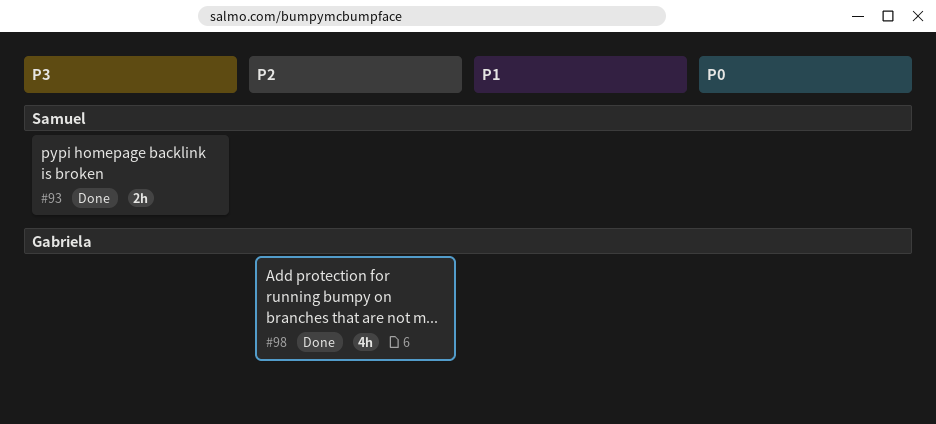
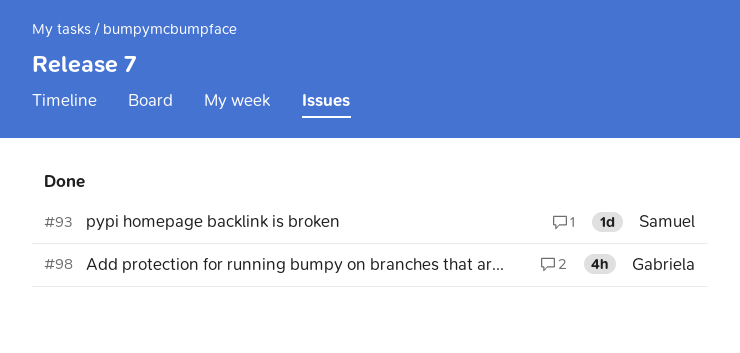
#93, estimate: 2h -> 1d

